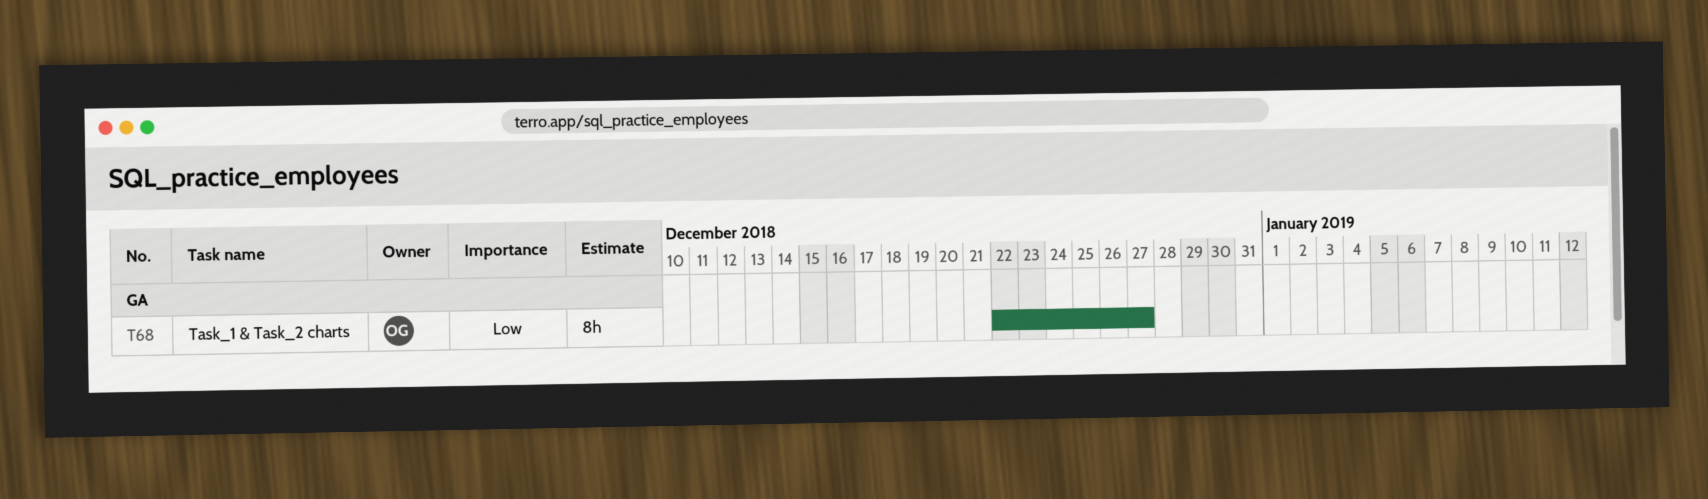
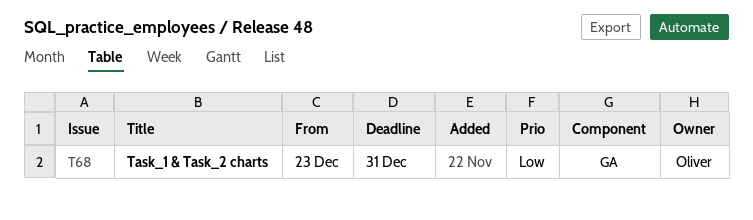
T68, start: Dec 22 -> Dec 23
T68, due: Dec 27 -> Dec 31

